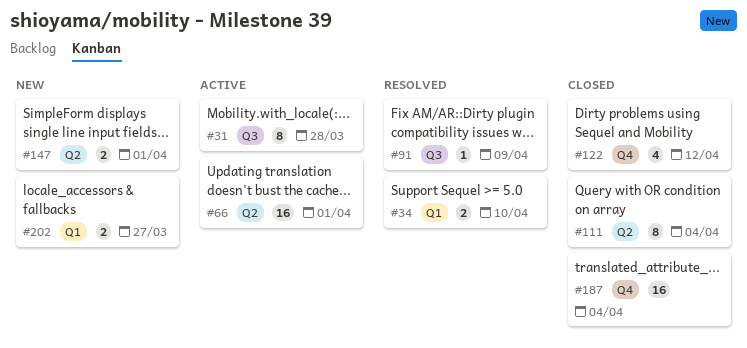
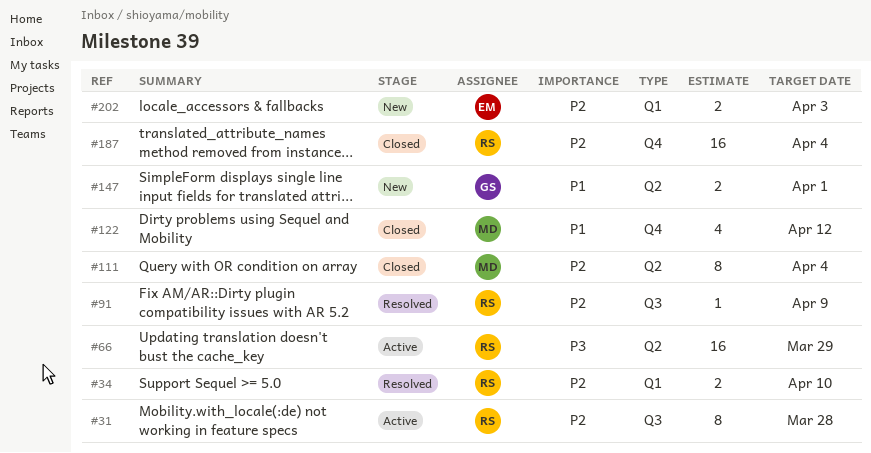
#66, due: Apr 1 -> Mar 29
#202, due: Mar 27 -> Apr 3

